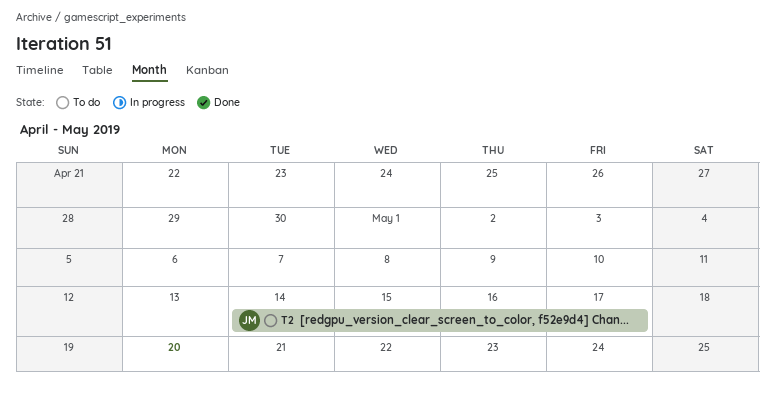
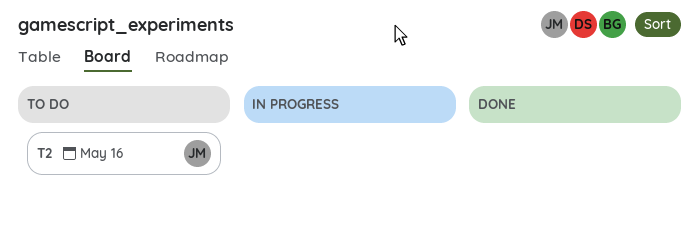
T2, due: May 17 -> May 16

